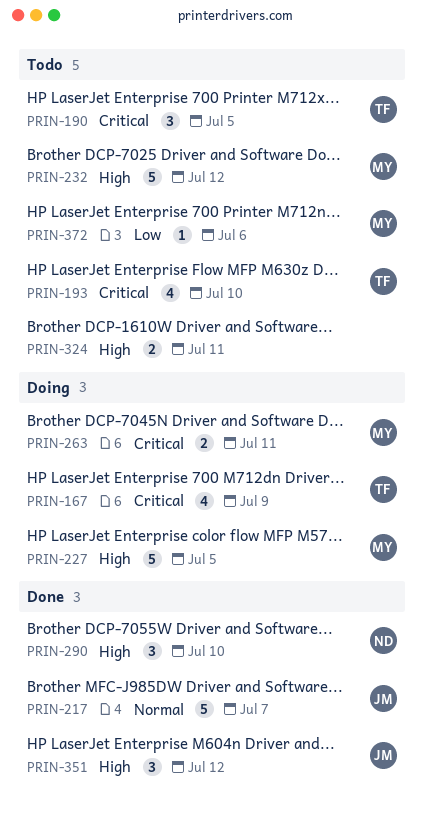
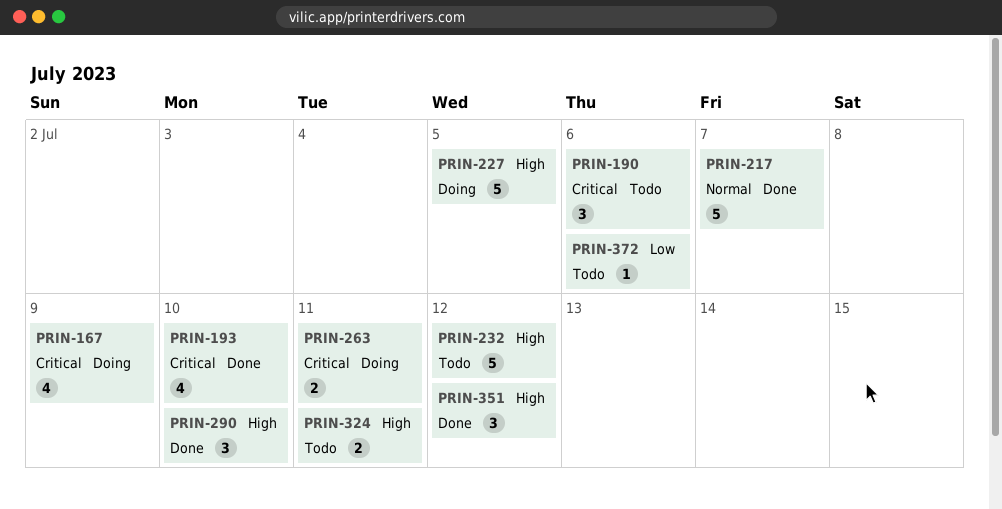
PRIN-190, due: Jul 5 -> Jul 6
PRIN-193, status: Todo -> Done

